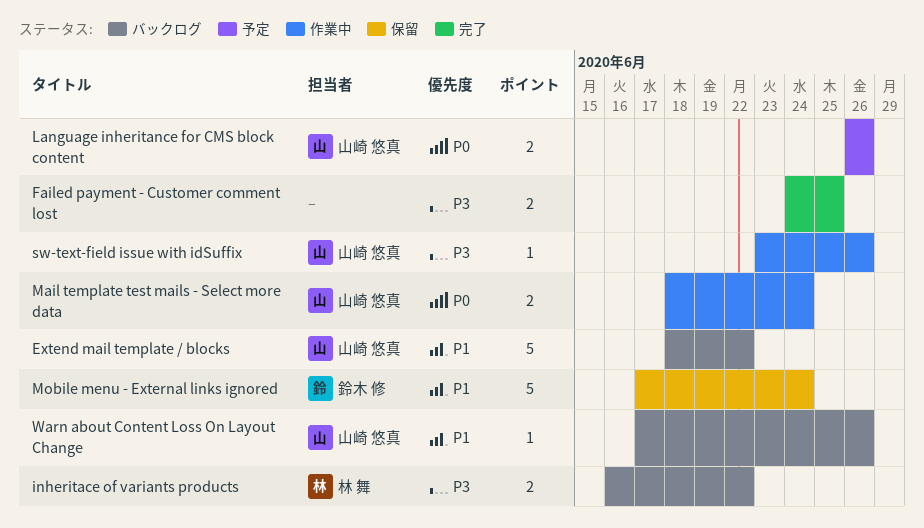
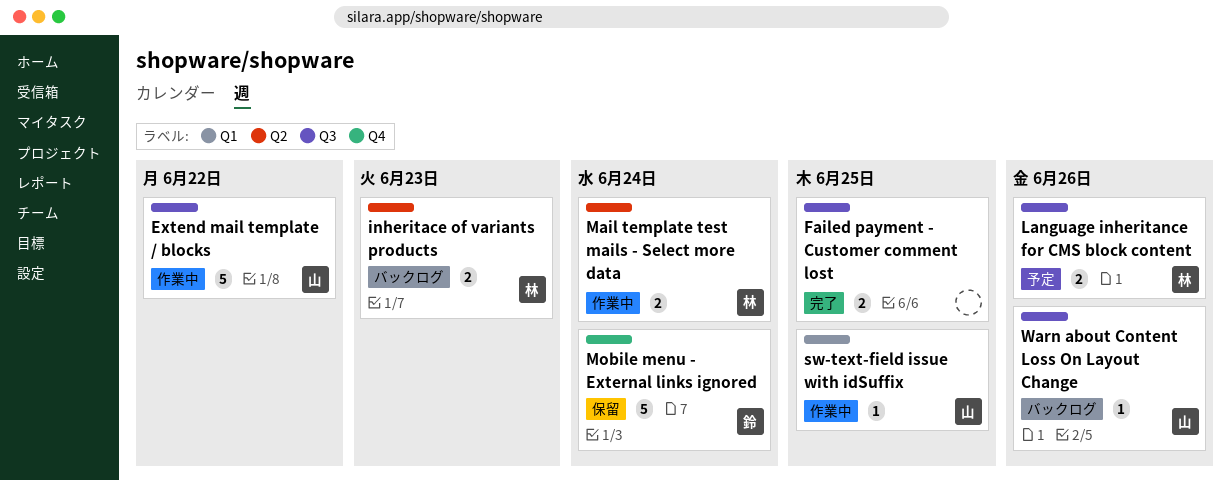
Extend mail template / blocks, status: バックログ -> 作業中
inheritace of variants products, due: Jun 22 -> Jun 23
Language inheritance for CMS block content, owner: 山崎 悠真 -> 林 舞
Mail template test mails - Select more data, owner: 山崎 悠真 -> 林 舞
sw-text-field issue with idSuffix, due: Jun 26 -> Jun 25

